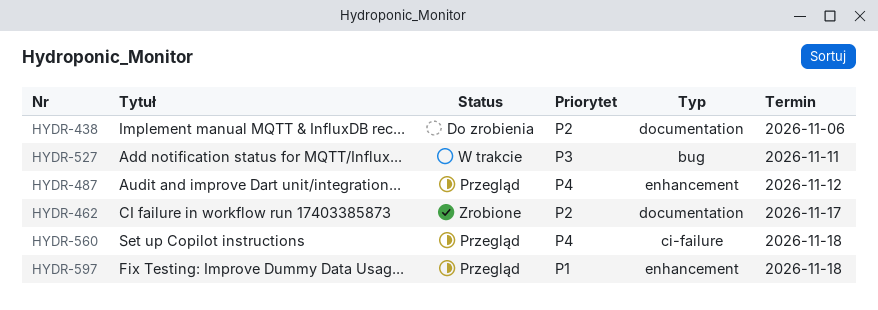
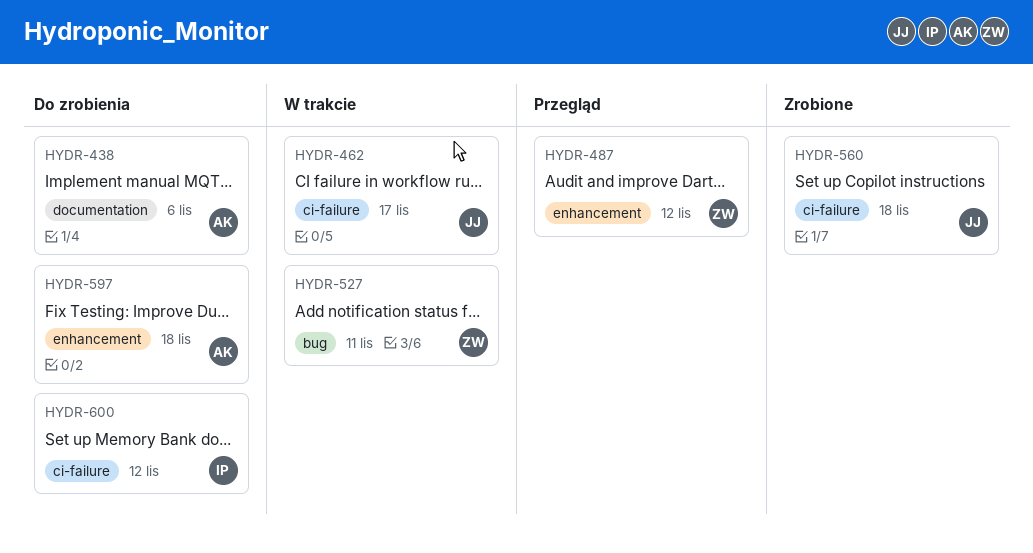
HYDR-462, status: Zrobione -> W trakcie
HYDR-462, label: documentation -> ci-failure
HYDR-560, status: Przegląd -> Zrobione
HYDR-597, status: Przegląd -> Do zrobienia
HYDR-600: none -> present

